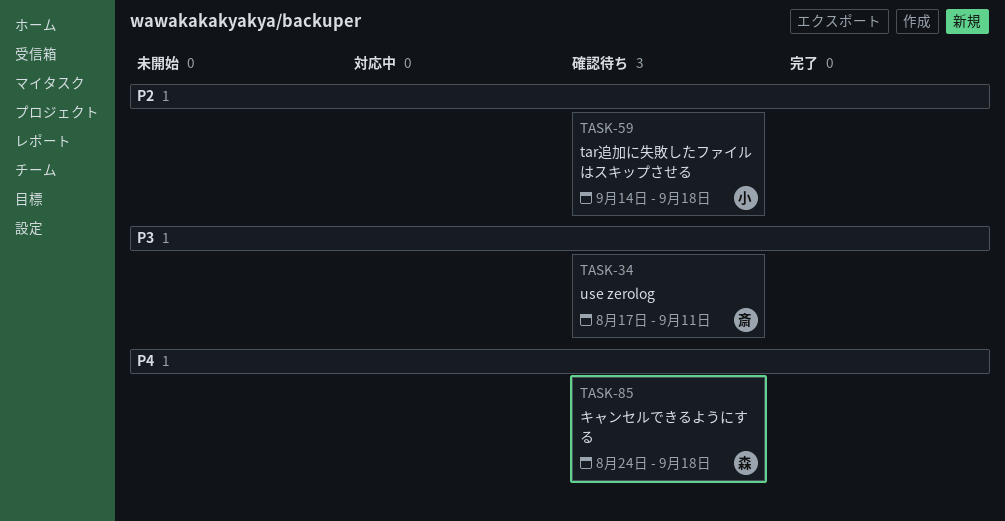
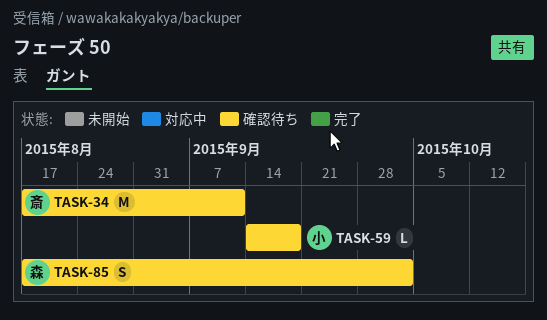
TASK-85, start: Aug 24 -> Aug 17
TASK-85, due: Sep 18 -> Oct 2

